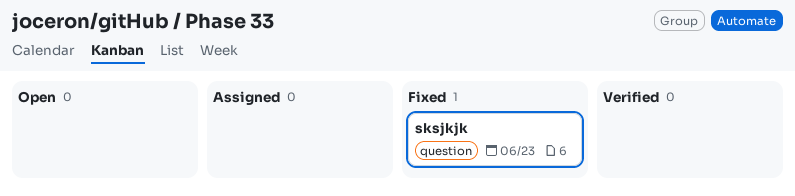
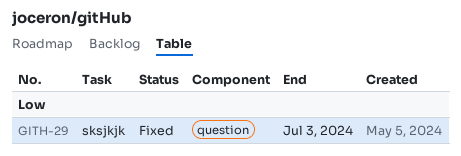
sksjkjk, due: Jun 23 -> Jul 3

